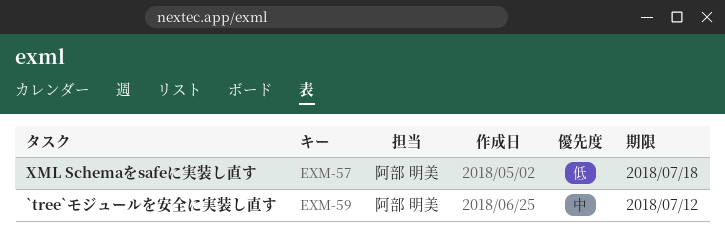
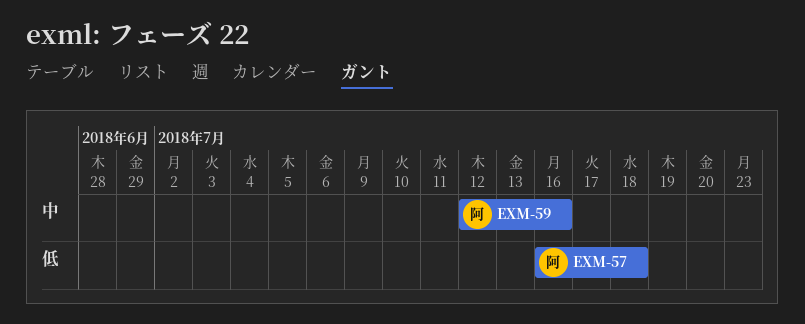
EXM-59, due: Jul 12 -> Jul 16

